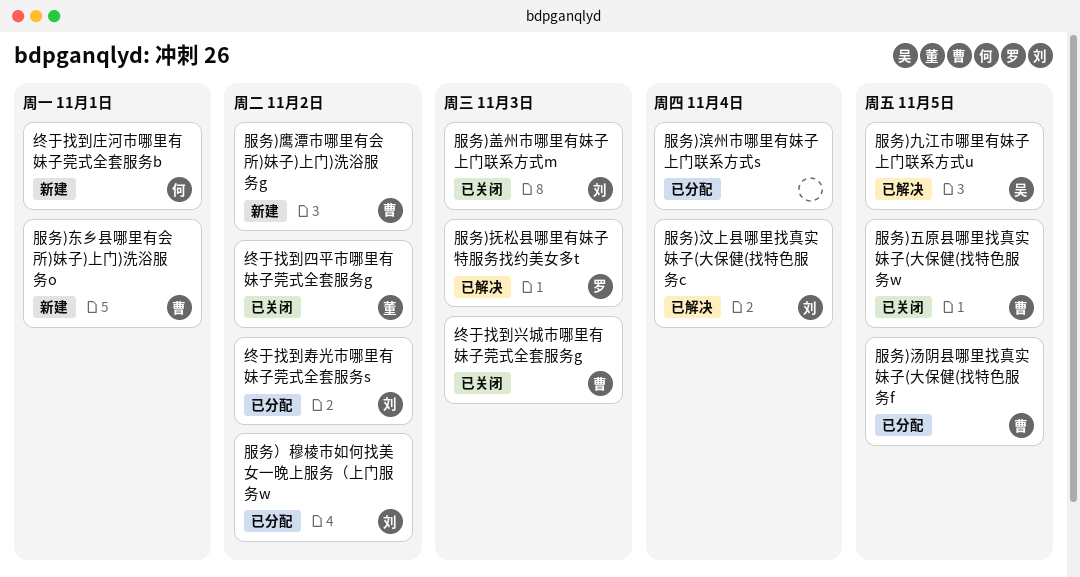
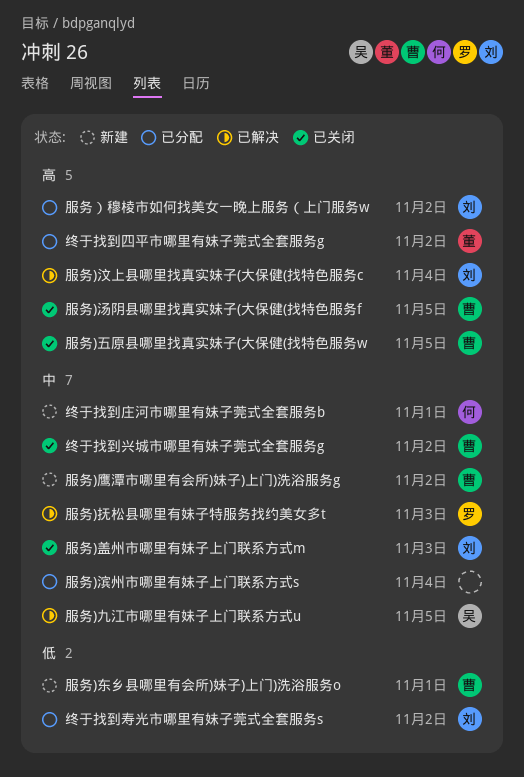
服务)汤阴县哪里找真实妹子(大保健(找特色服务f, status: 已分配 -> 已关闭
终于找到兴城市哪里有妹子莞式全套服务g, due: Nov 3 -> Nov 2
终于找到四平市哪里有妹子莞式全套服务g, status: 已关闭 -> 已分配

